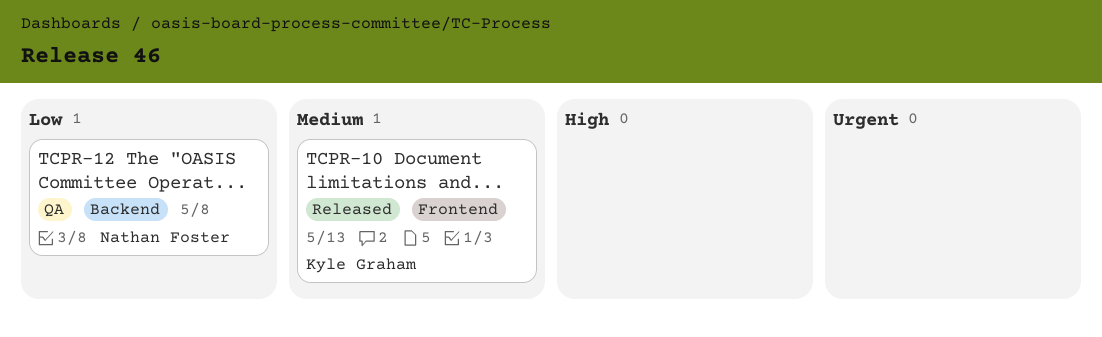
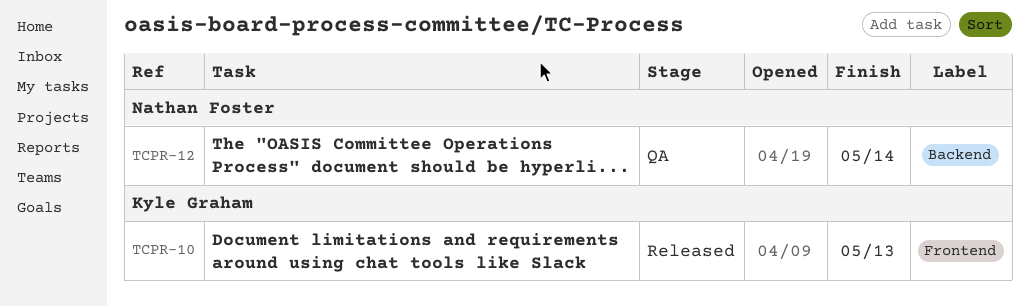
TCPR-12, due: May 8 -> May 14

